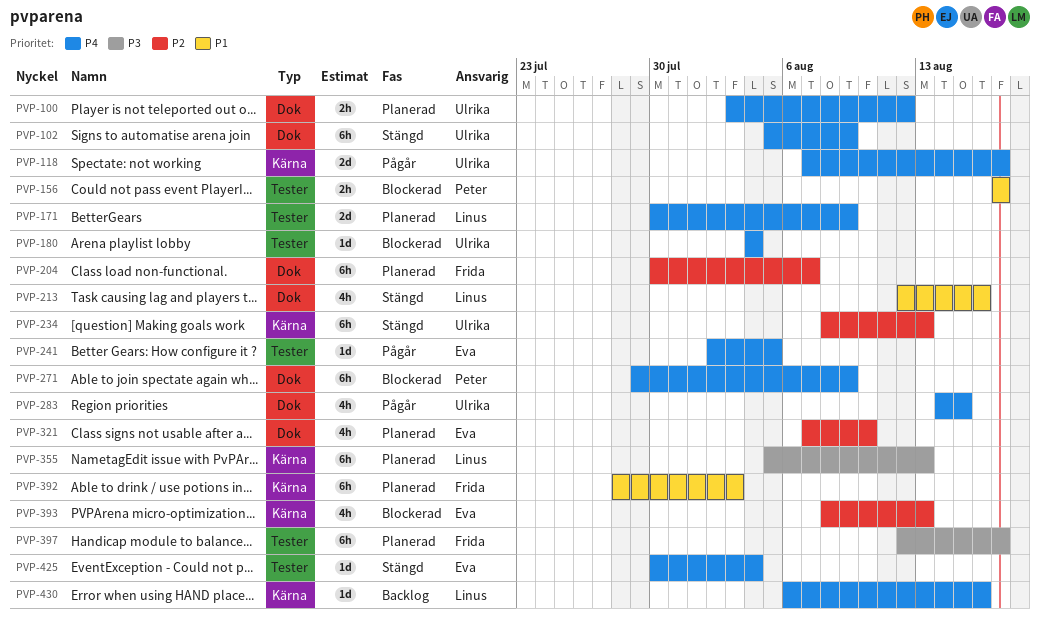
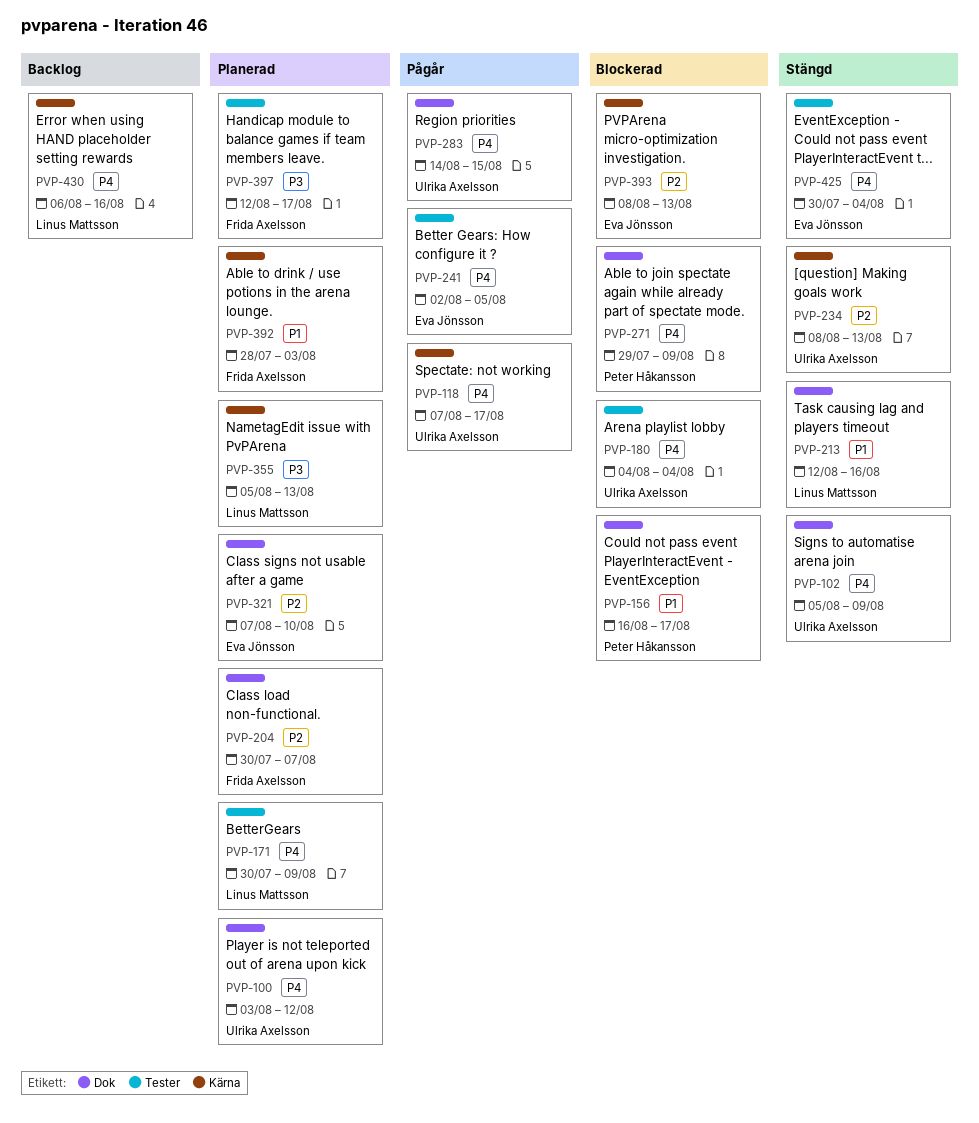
PVP-156, label: Tester -> Dok
PVP-156, start: Aug 17 -> Aug 16

